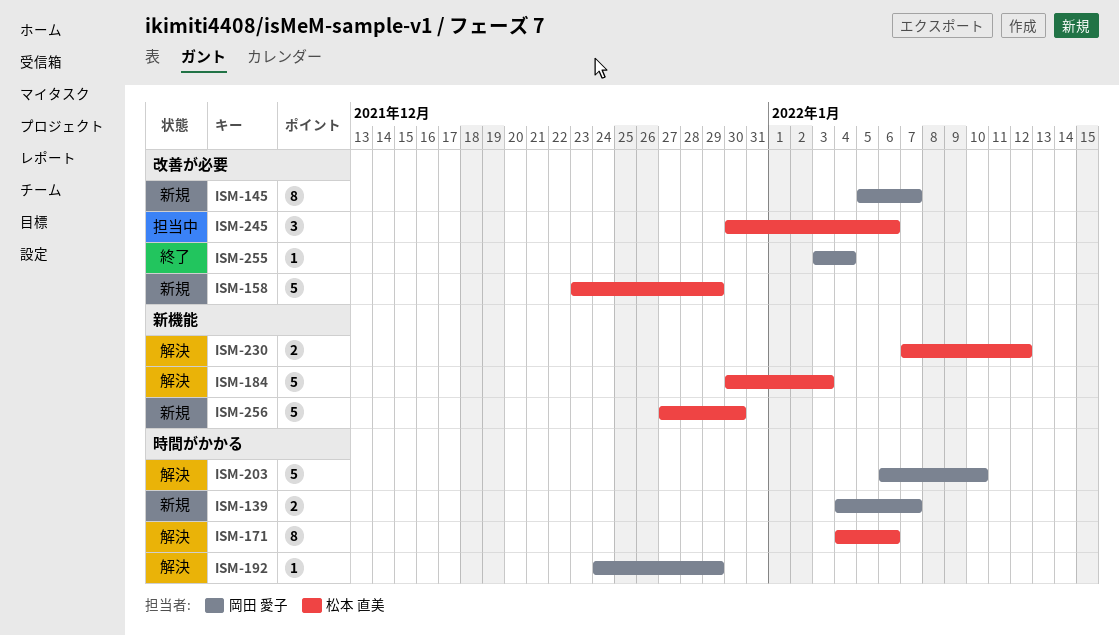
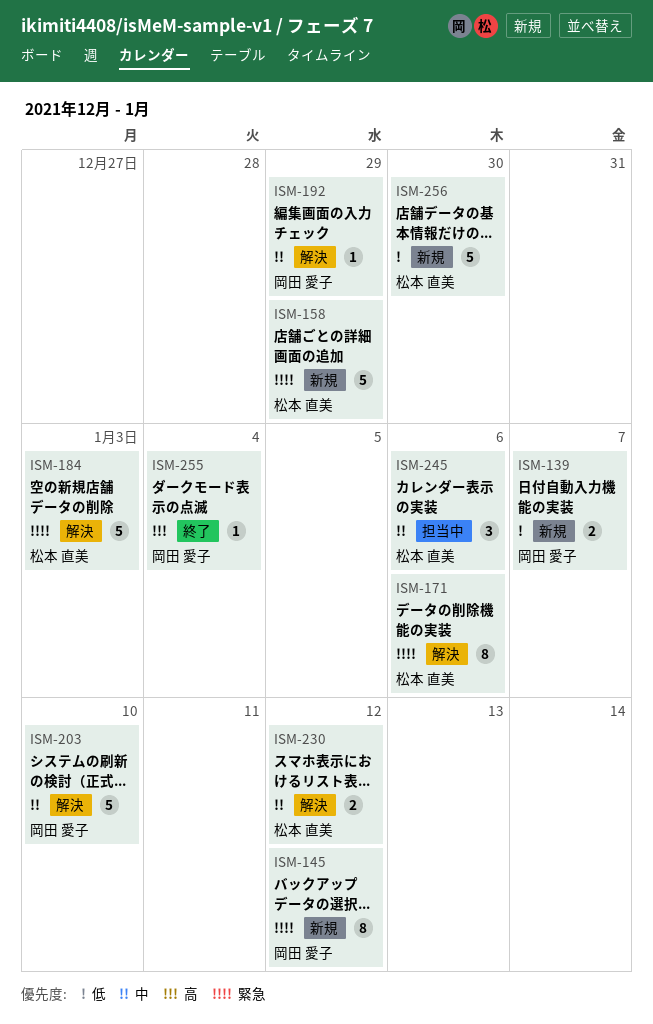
ISM-145, due: Jan 7 -> Jan 12

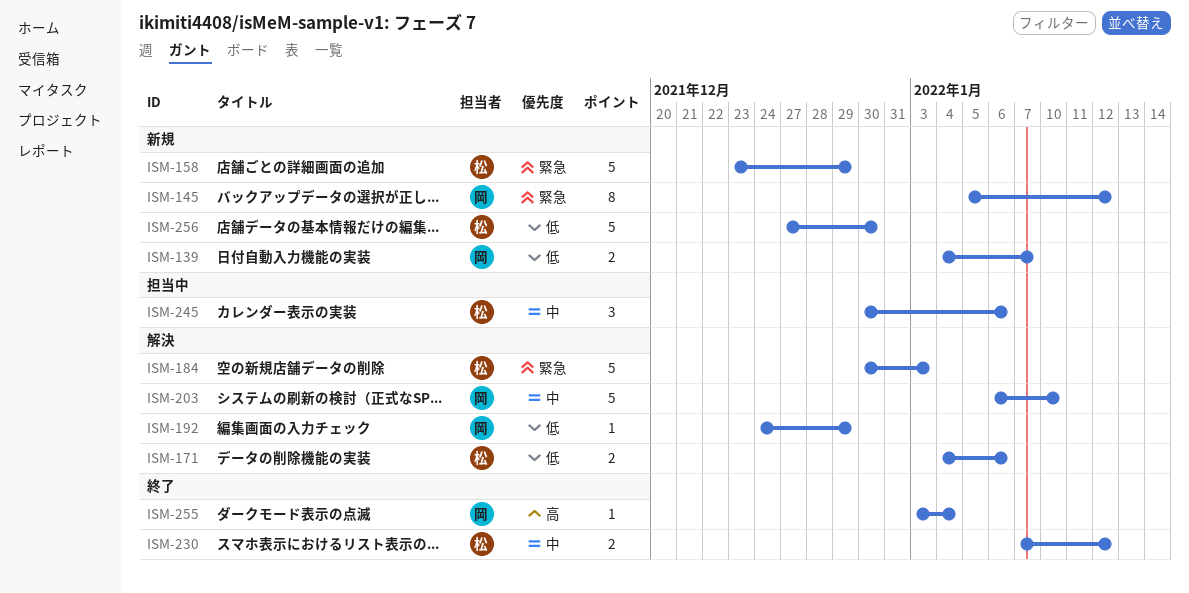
ISM-171, priority: 緊急 -> 低
ISM-171, estimate: 8 -> 2
ISM-192, priority: 中 -> 低
ISM-230, status: 解決 -> 終了

